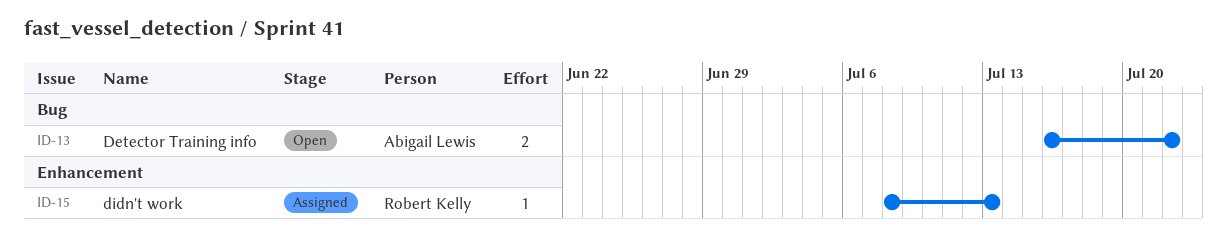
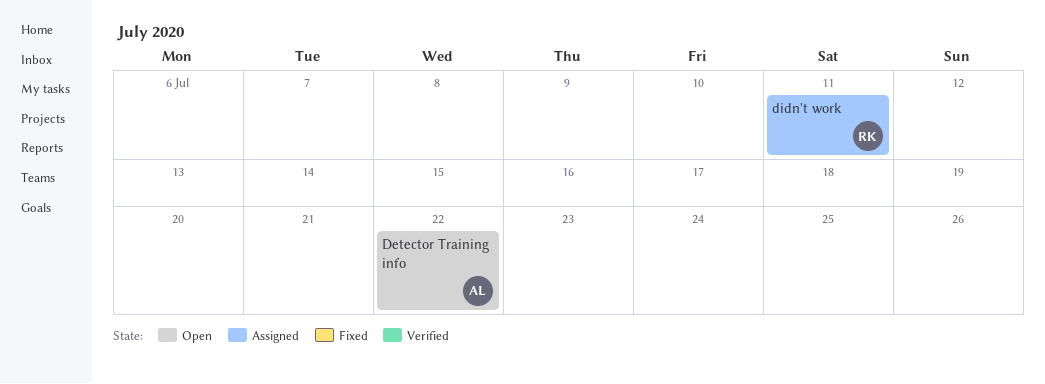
didn't work, due: Jul 13 -> Jul 11

